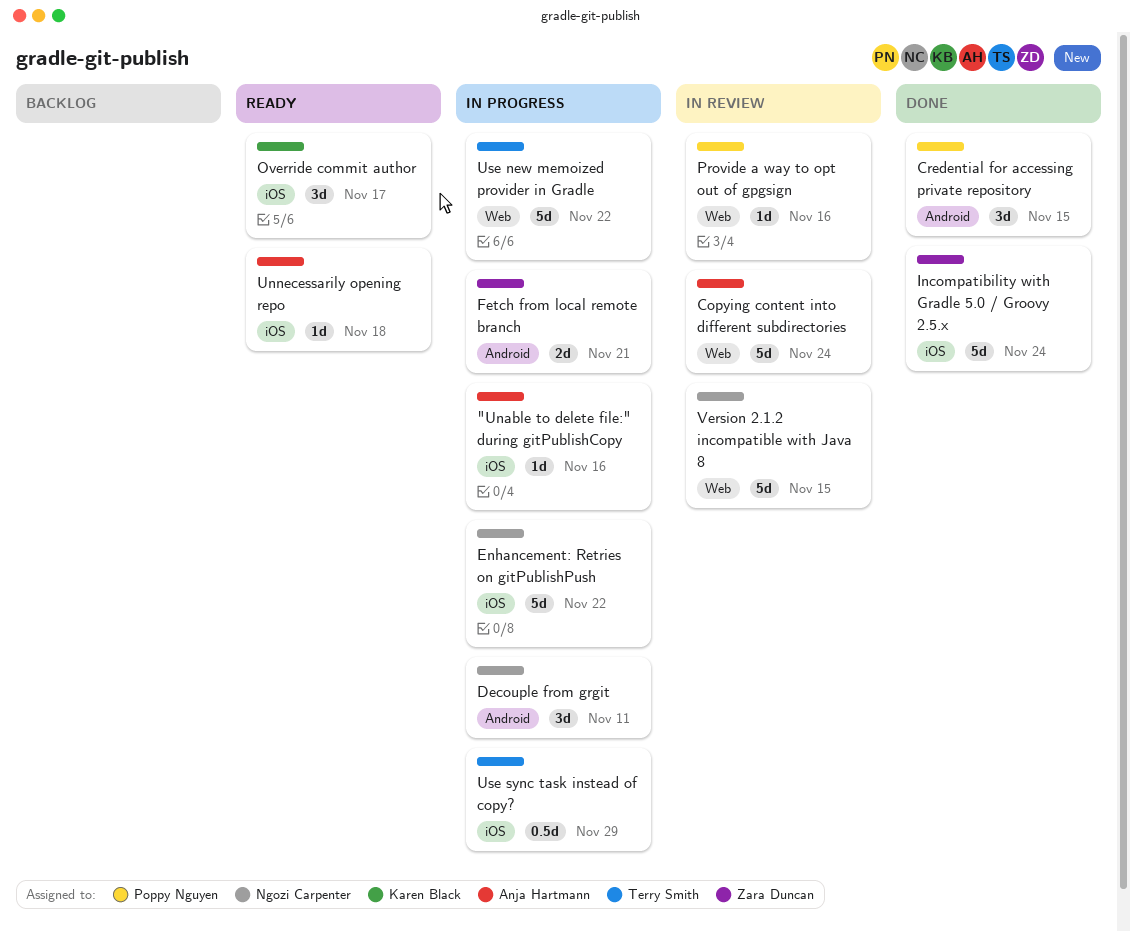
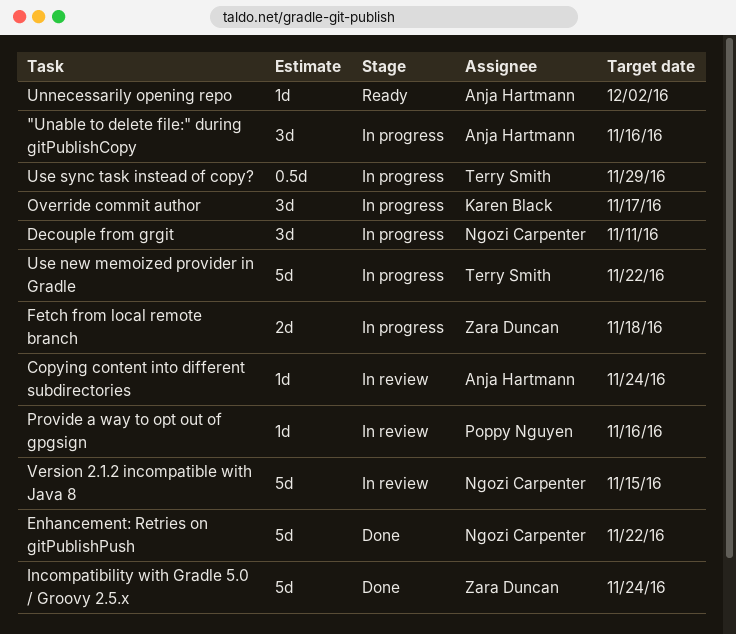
"Unable to delete file:" during gitPublishCopy, estimate: 1d -> 3d
Copying content into different subdirectories, estimate: 5d -> 1d
Credential for accessing private repository: present -> none
Enhancement: Retries on gitPublishPush, status: In progress -> Done
Fetch from local remote branch, due: Nov 21 -> Nov 18
Override commit author, status: Ready -> In progress
Unnecessarily opening repo, due: Nov 18 -> Dec 2

